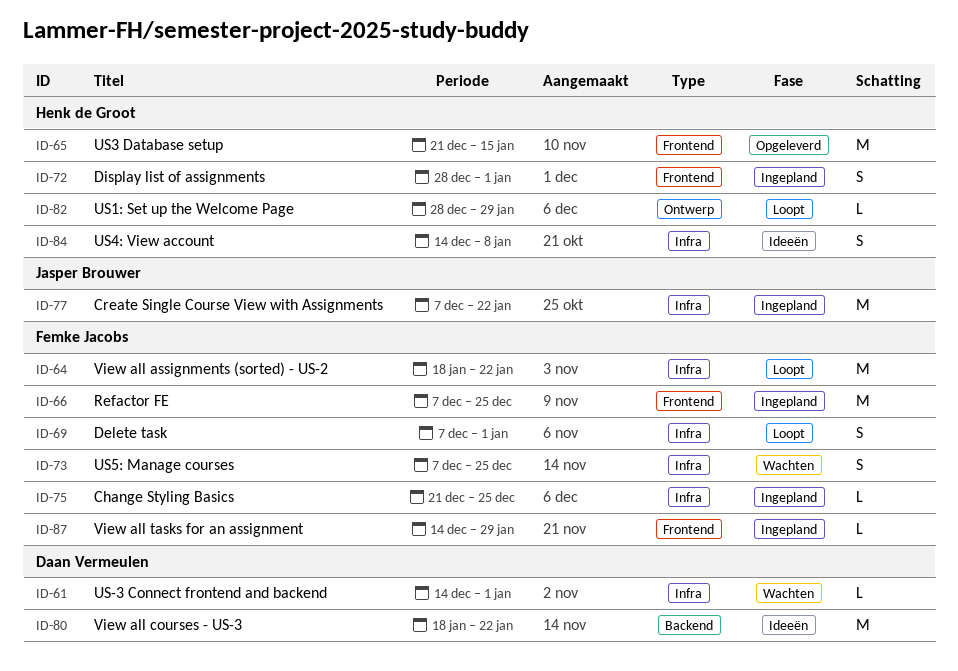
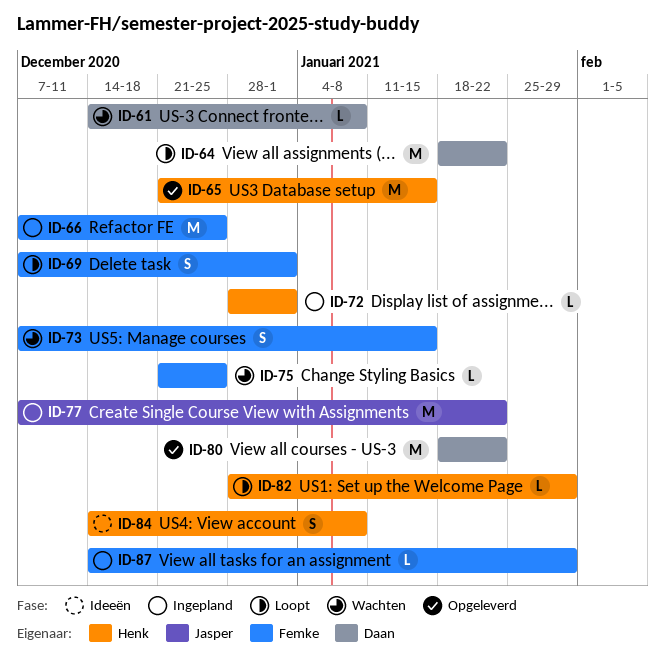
ID-61, due: Jan 1 -> Jan 8
ID-64, owner: Femke Jacobs -> Daan Vermeulen
ID-72, estimate: S -> L
ID-73, due: Dec 25 -> Jan 15
ID-75, status: Ingepland -> Wachten
ID-80, status: Ideeën -> Opgeleverd

